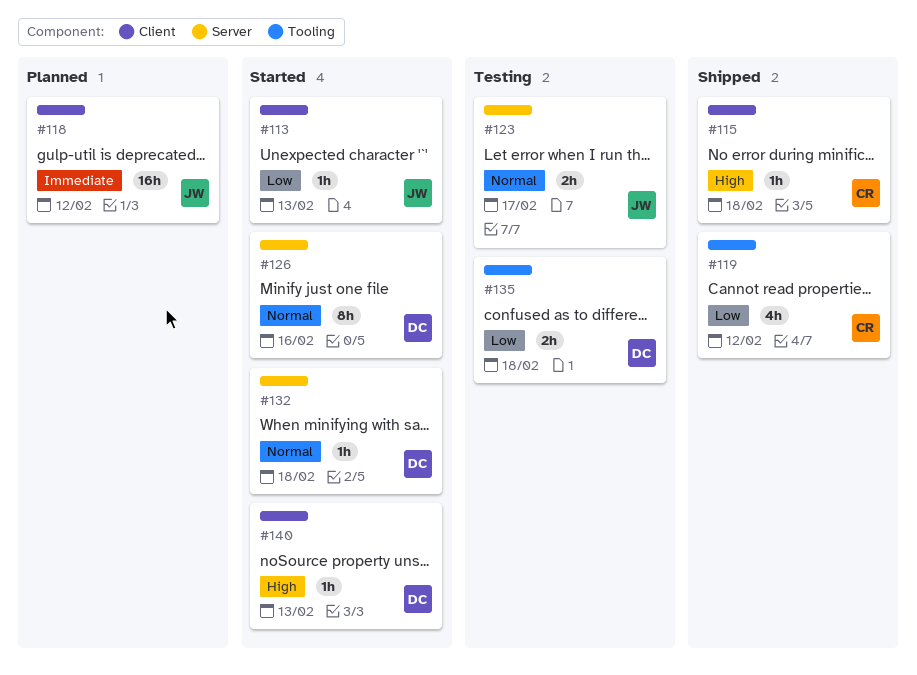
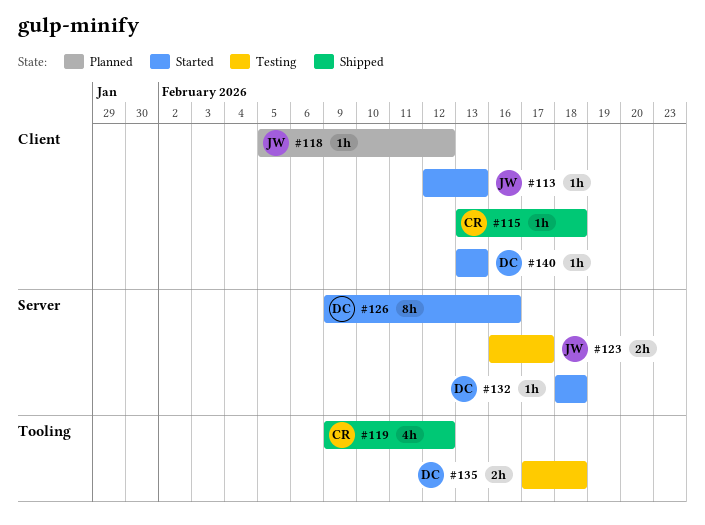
#118, estimate: 16h -> 1h

